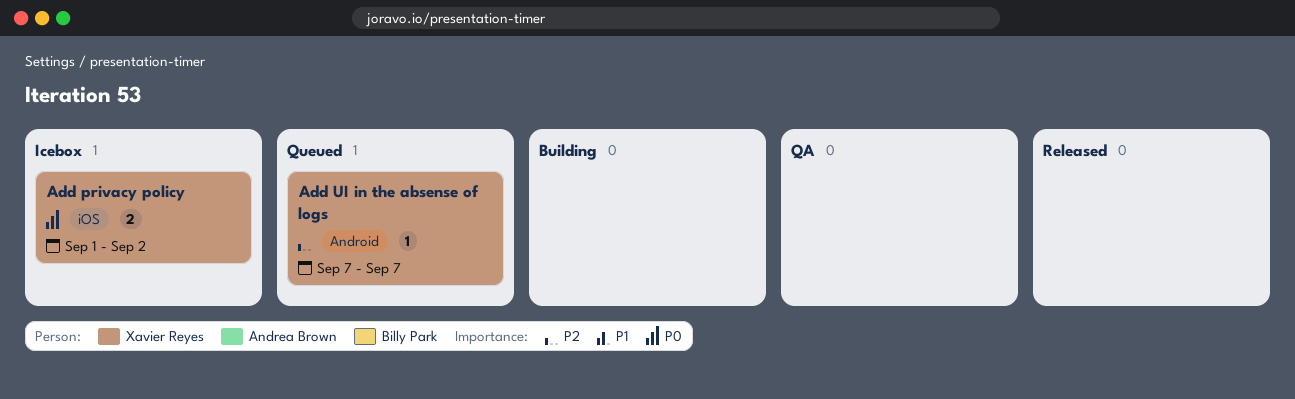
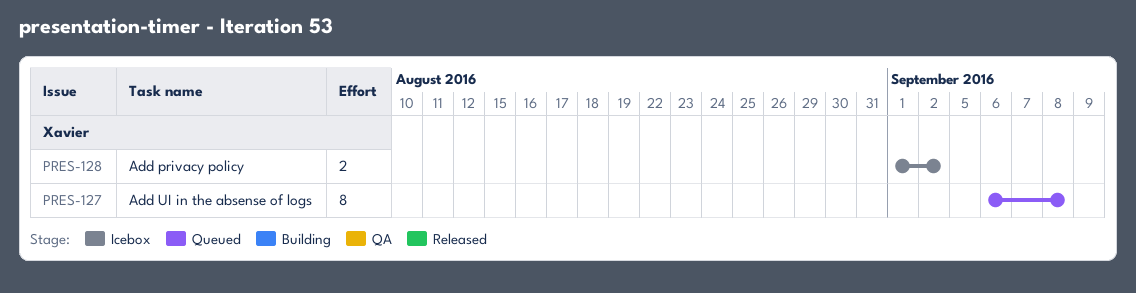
Add UI in the absense of logs, estimate: 1 -> 8
Add UI in the absense of logs, start: Sep 7 -> Sep 6
Add UI in the absense of logs, due: Sep 7 -> Sep 8

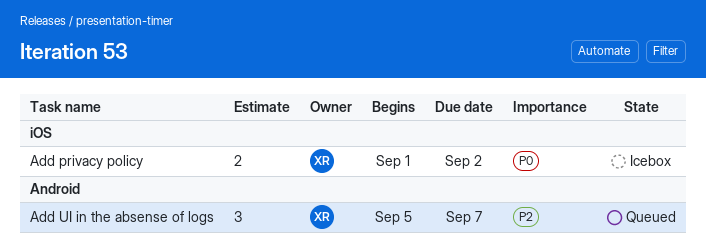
Add UI in the absense of logs, estimate: 8 -> 3
Add UI in the absense of logs, start: Sep 6 -> Sep 5
Add UI in the absense of logs, due: Sep 8 -> Sep 7

